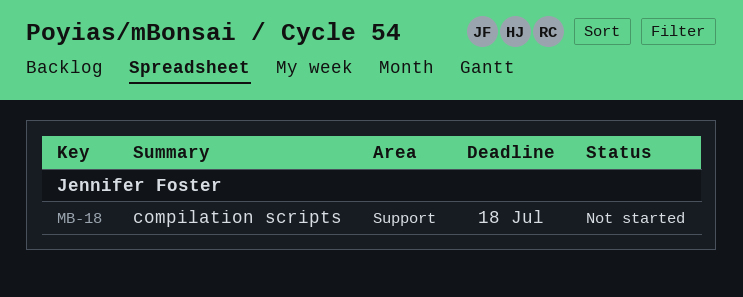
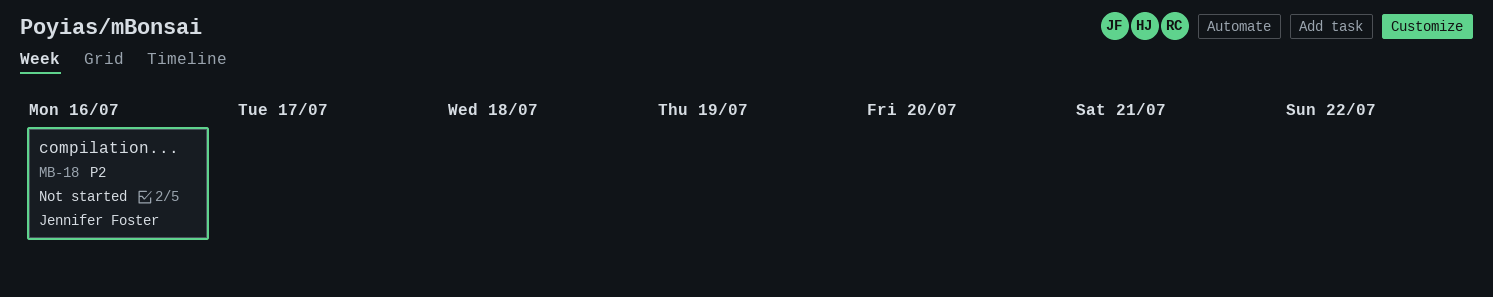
MB-18, due: Jul 18 -> Jul 16

